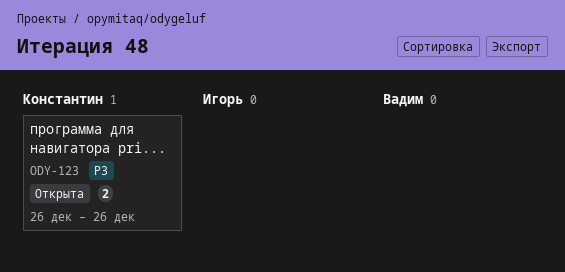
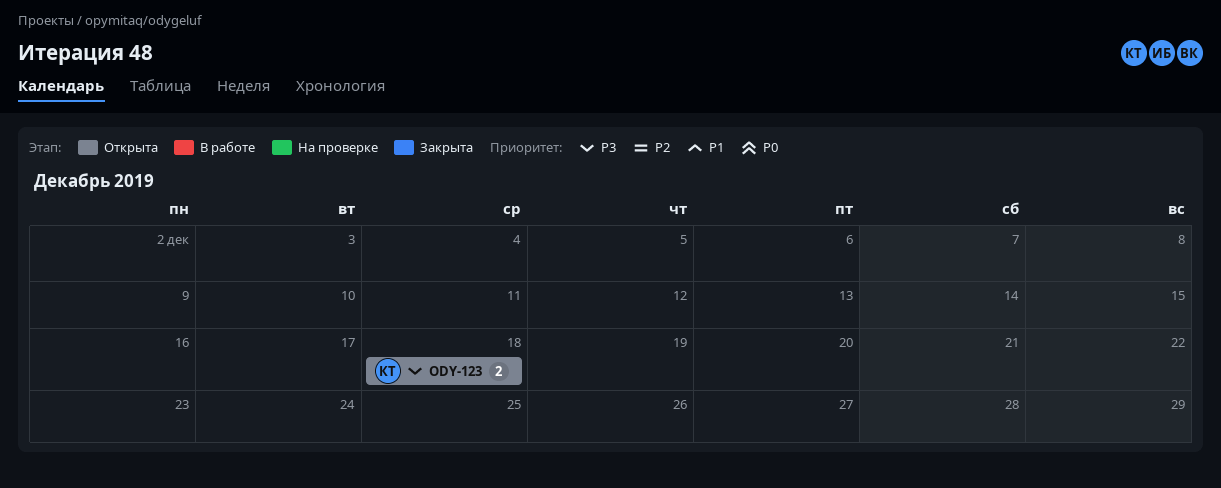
ODY-123, start: Dec 26 -> Dec 18
ODY-123, due: Dec 26 -> Dec 18

